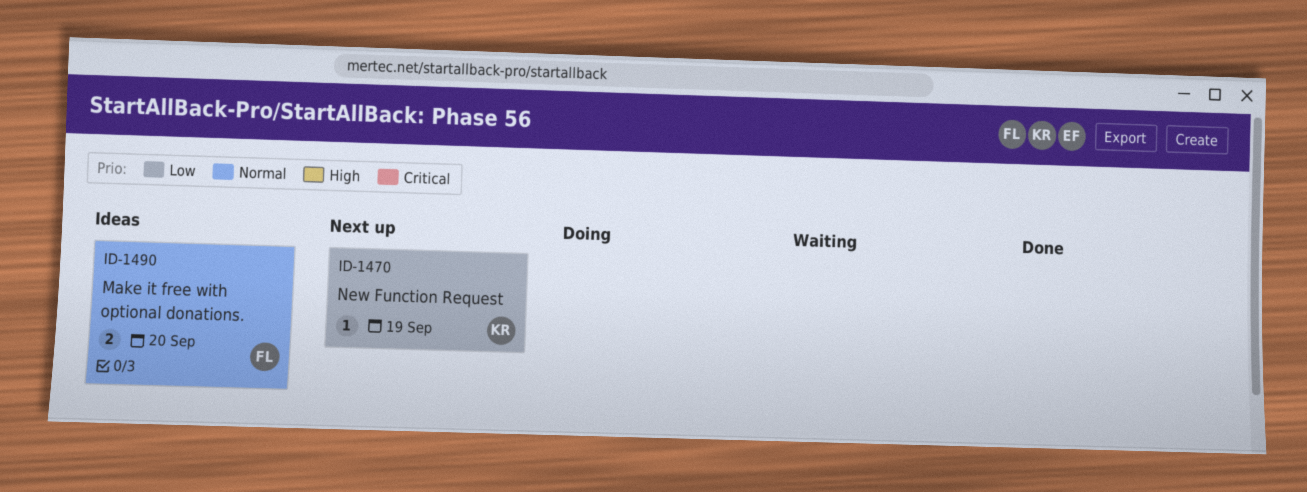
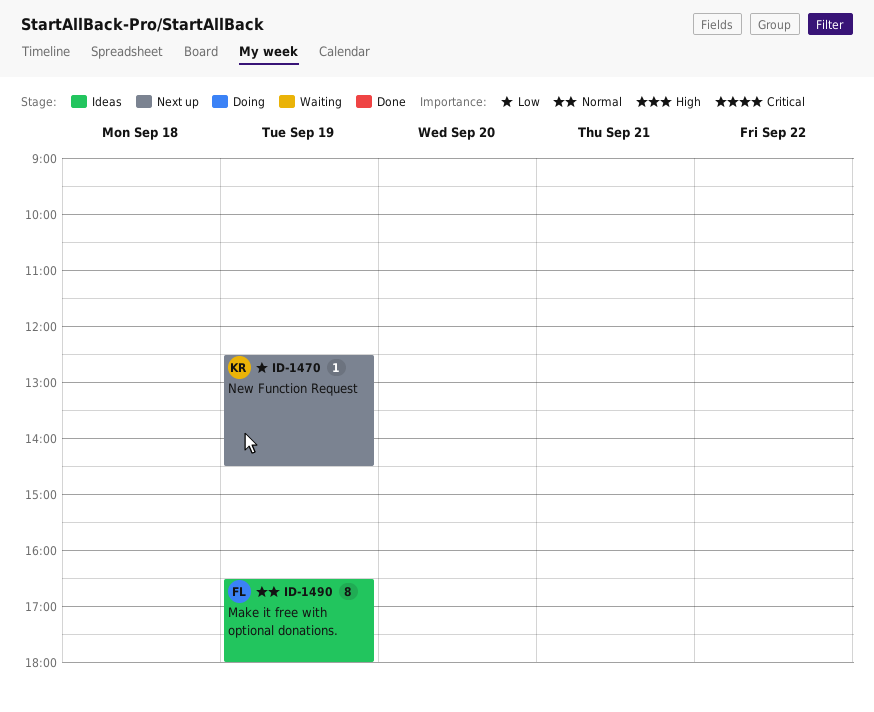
ID-1490, estimate: 2 -> 8
ID-1490, day: Sep 20 -> Sep 19

